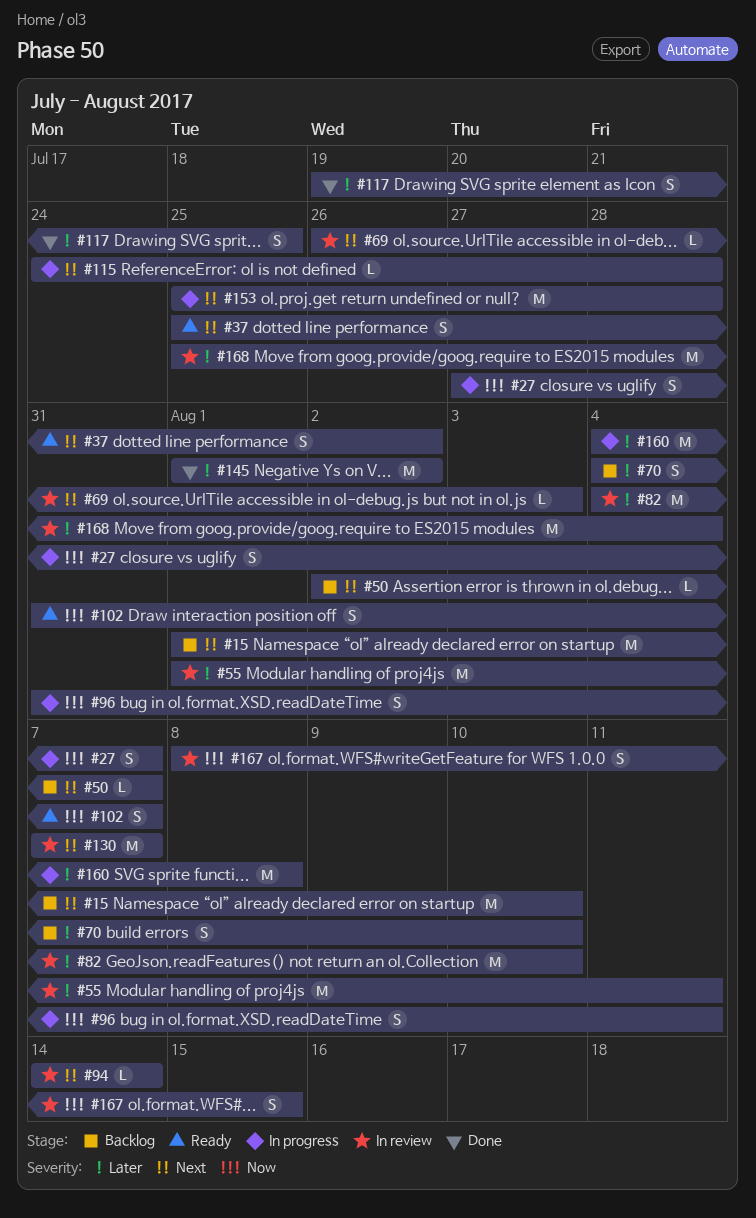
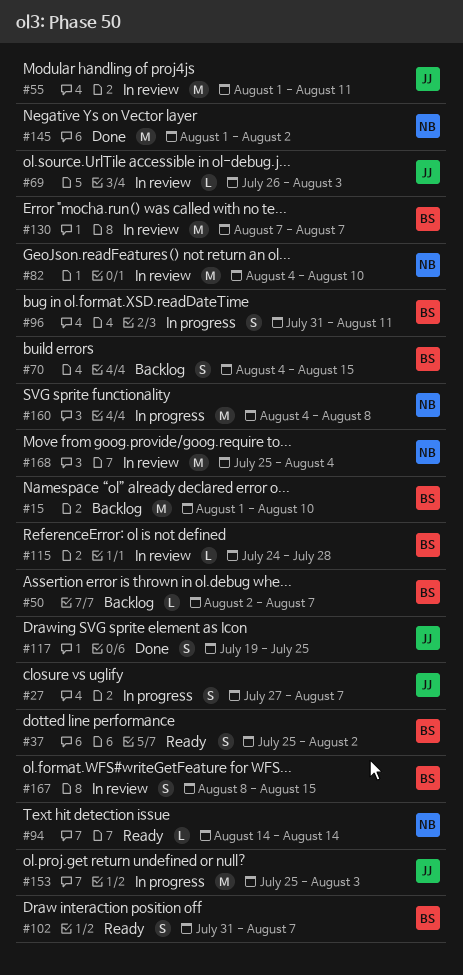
#70, due: Aug 10 -> Aug 15
#94, status: In review -> Ready
#115, status: In progress -> In review
#153, due: Jul 28 -> Aug 3

